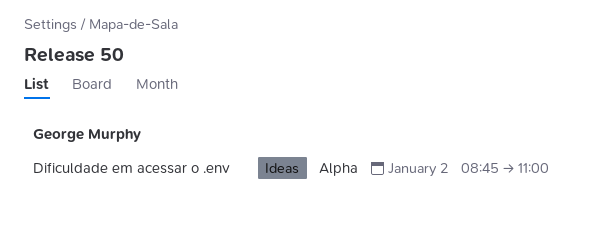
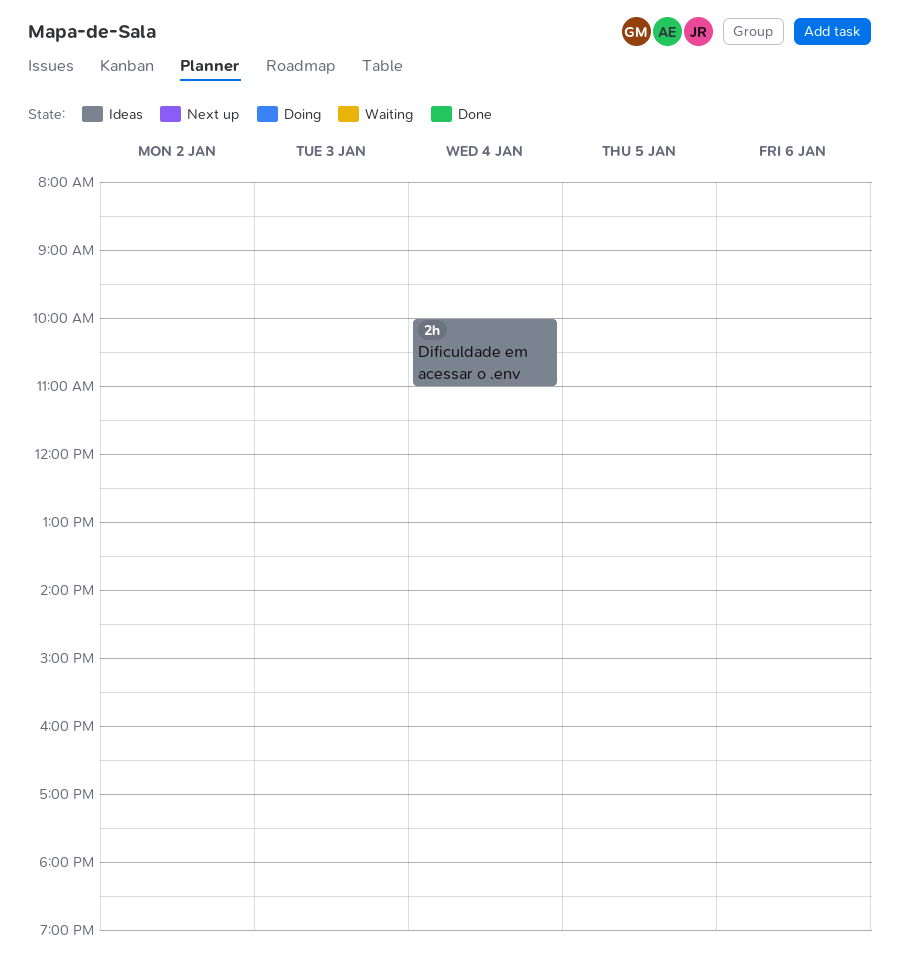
Dificuldade em acessar o .env, day: Jan 2 -> Jan 4
Dificuldade em acessar o .env, begins: 08:45 -> 10:00

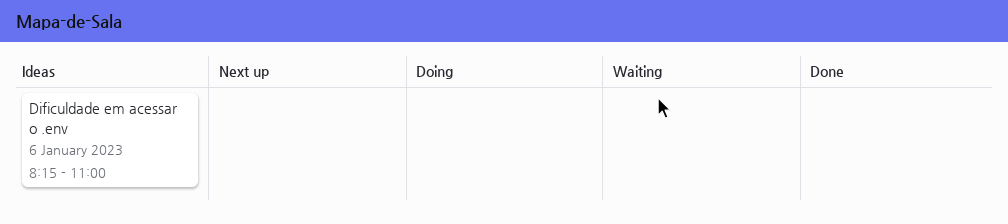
Dificuldade em acessar o .env, day: Jan 4 -> Jan 6
Dificuldade em acessar o .env, begins: 10:00 -> 08:15

